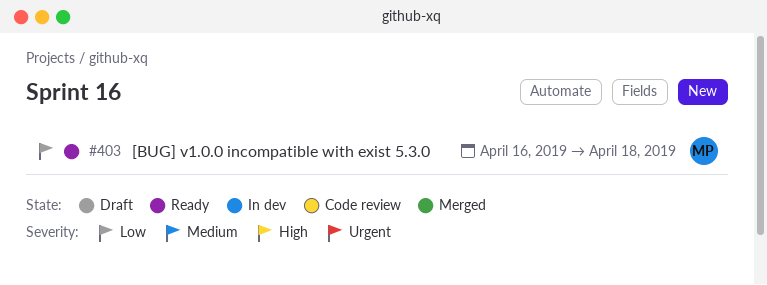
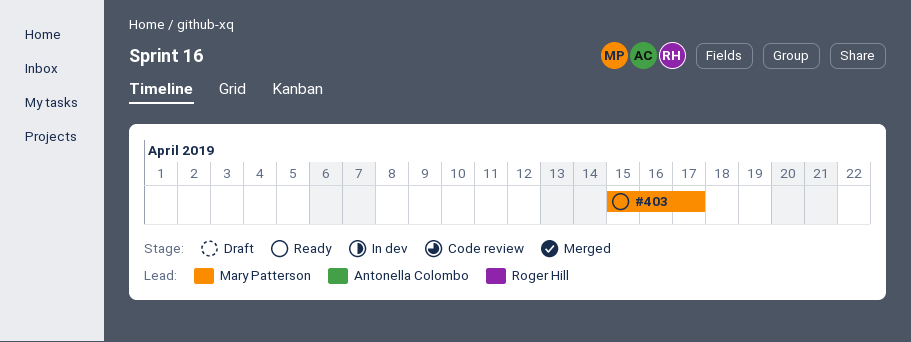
#403, start: Apr 16 -> Apr 15
#403, due: Apr 18 -> Apr 17

